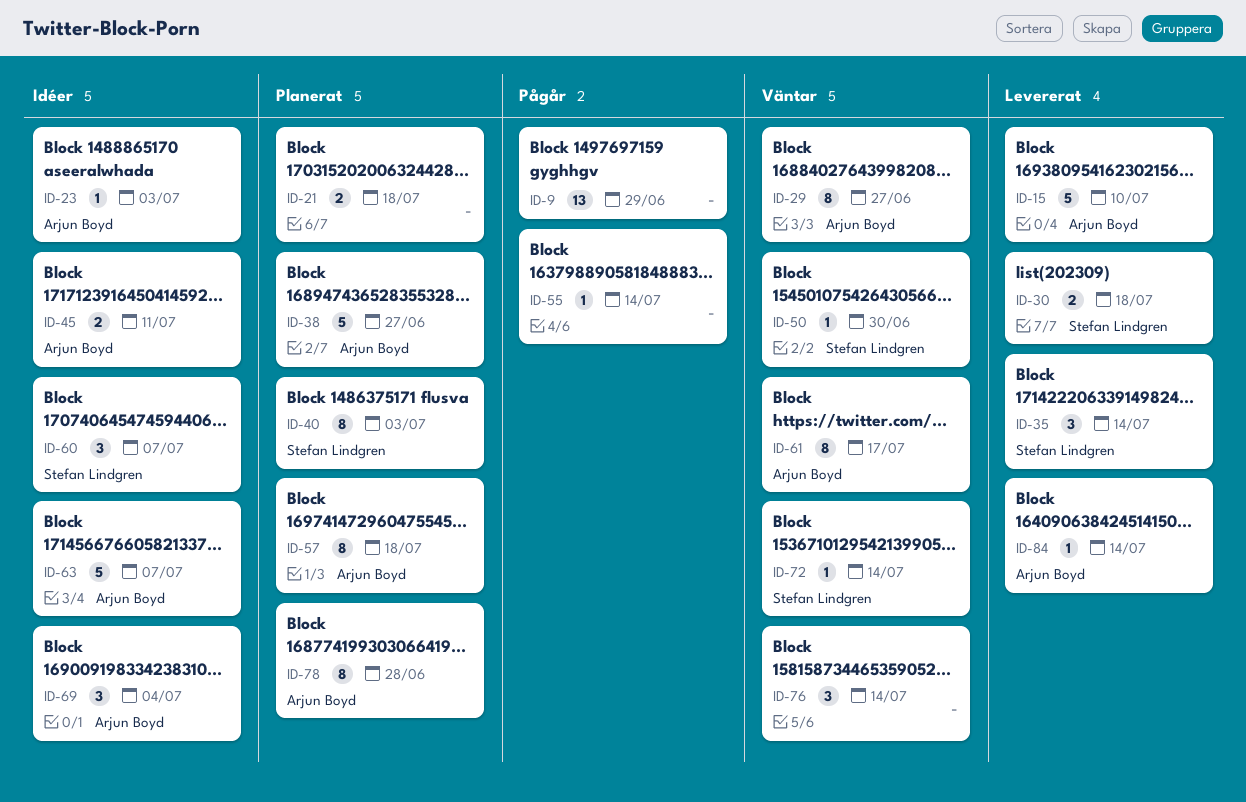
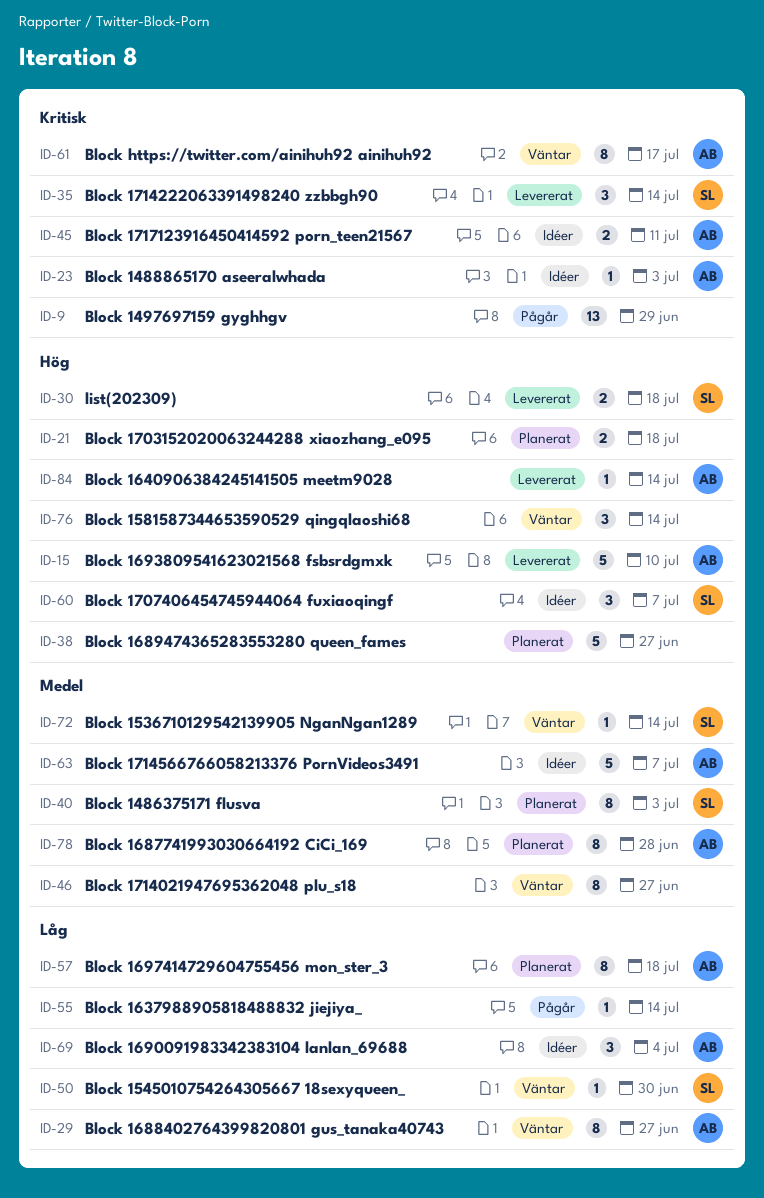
ID-38, owner: Arjun Boyd -> none
ID-46: none -> present

